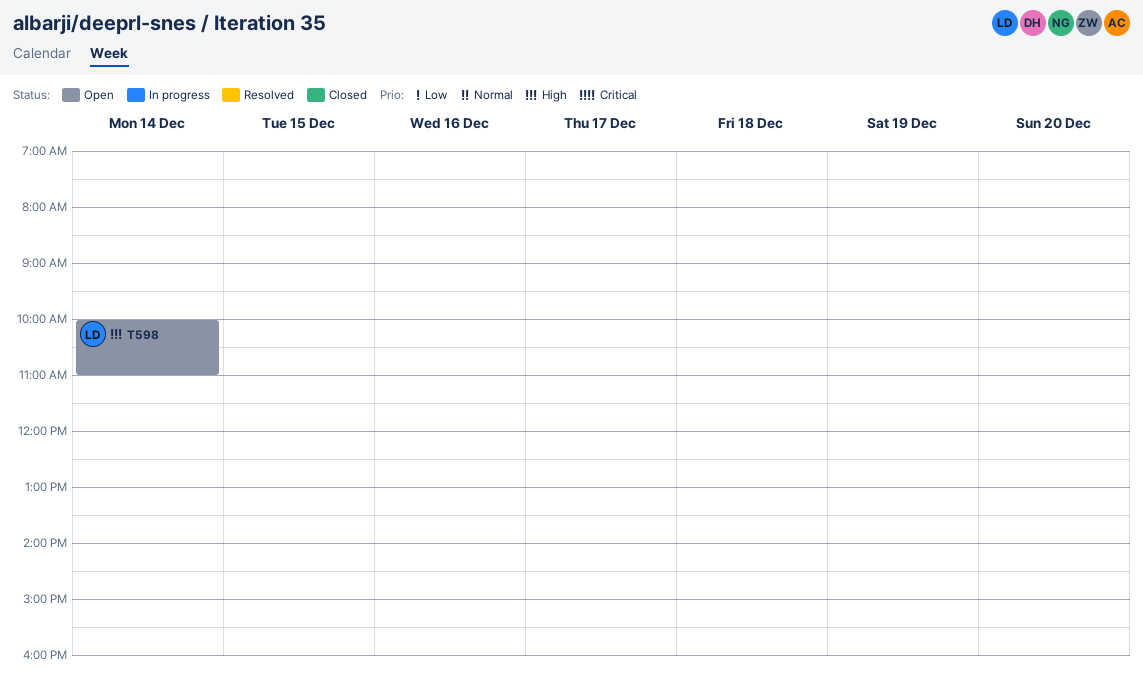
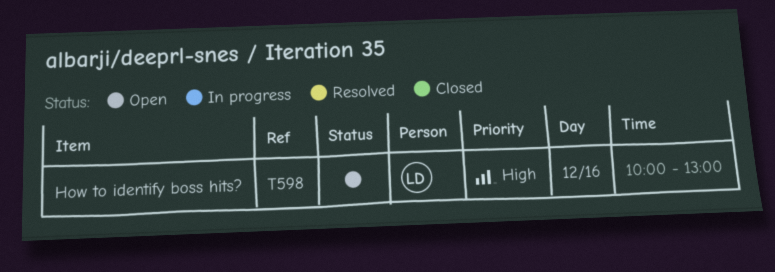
T598, day: Dec 14 -> Dec 16
T598, ends: 11:00 -> 13:00

